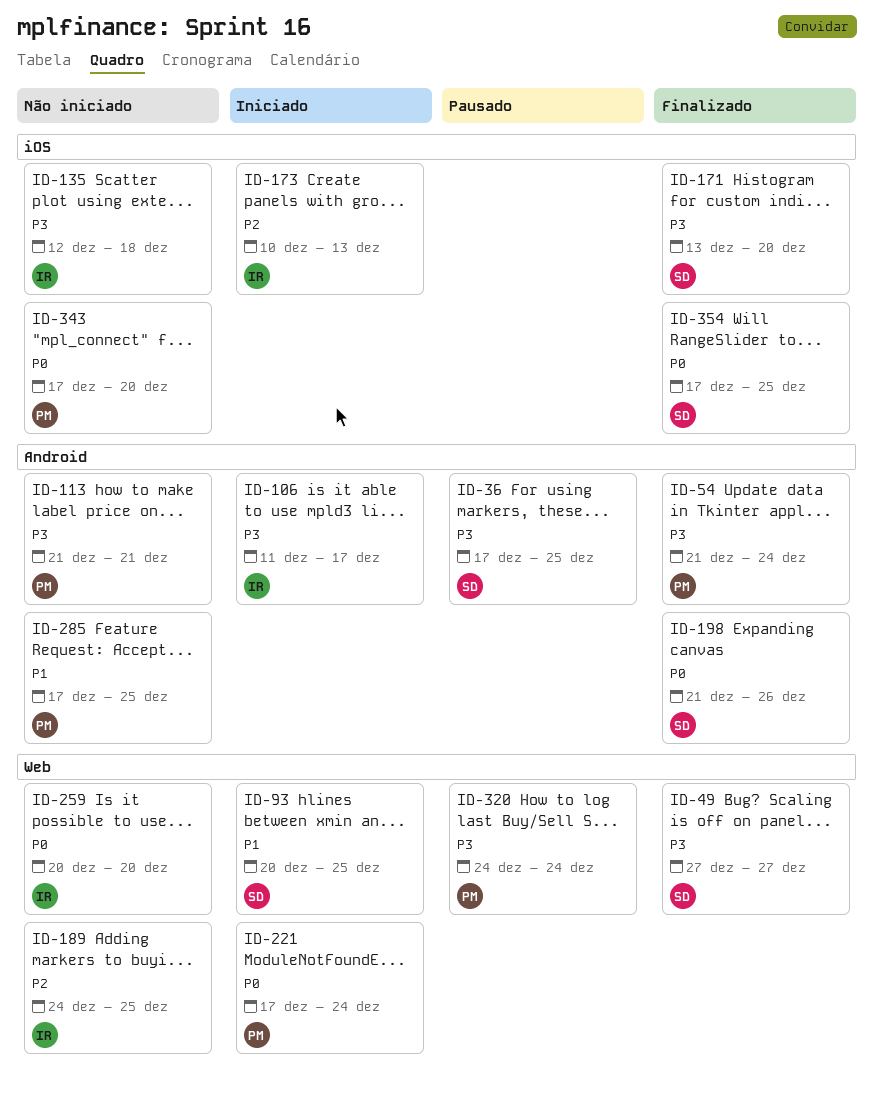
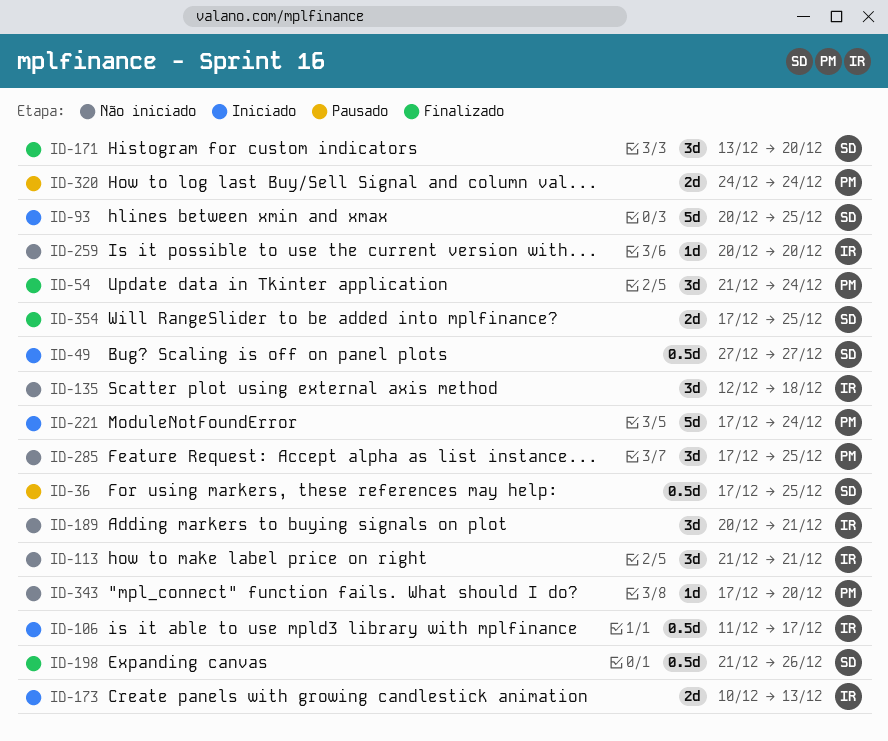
ID-49, status: Finalizado -> Iniciado
ID-113, owner: PM -> IR
ID-189, start: Dec 24 -> Dec 20
ID-189, due: Dec 25 -> Dec 21

